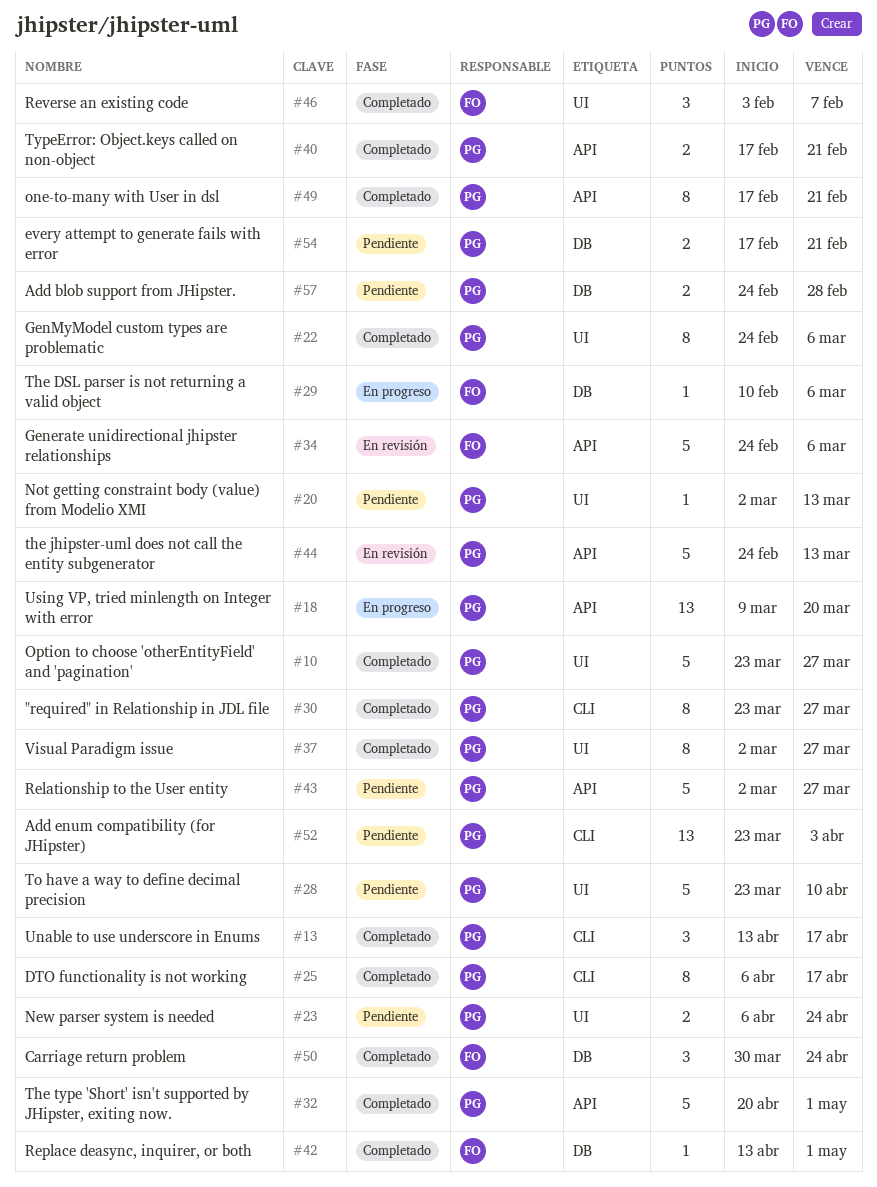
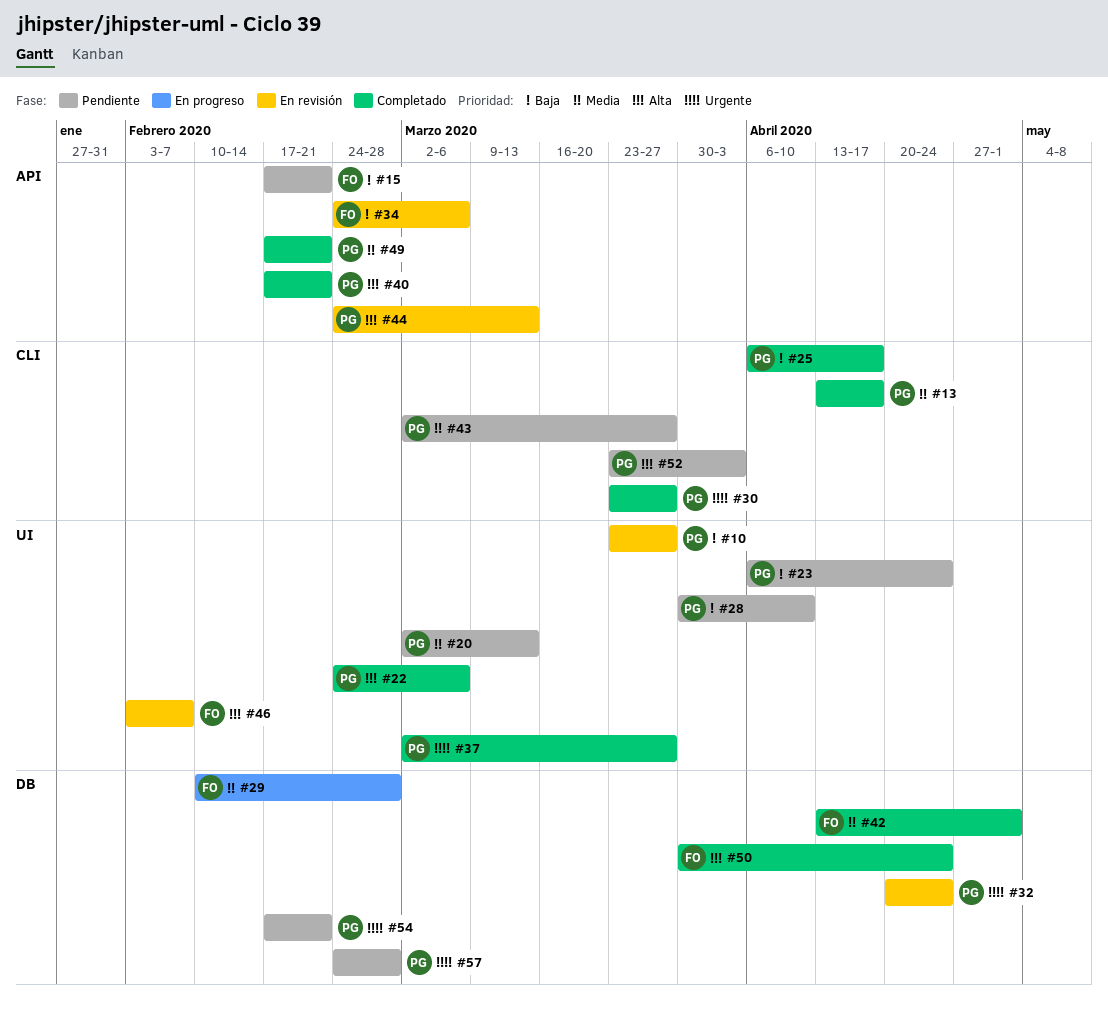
#10, status: Completado -> En revisión
#15: none -> present
#18: present -> none
#28, start: Mar 23 -> Mar 30
#29, due: Mar 6 -> Feb 28
#32, status: Completado -> En revisión
#32, label: API -> DB
#32, due: May 1 -> Apr 24
#43, label: API -> CLI
#46, status: Completado -> En revisión

